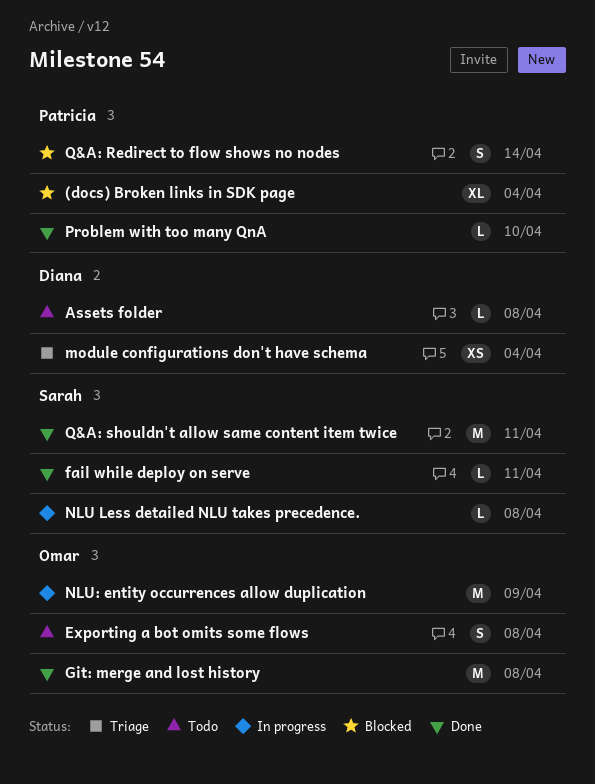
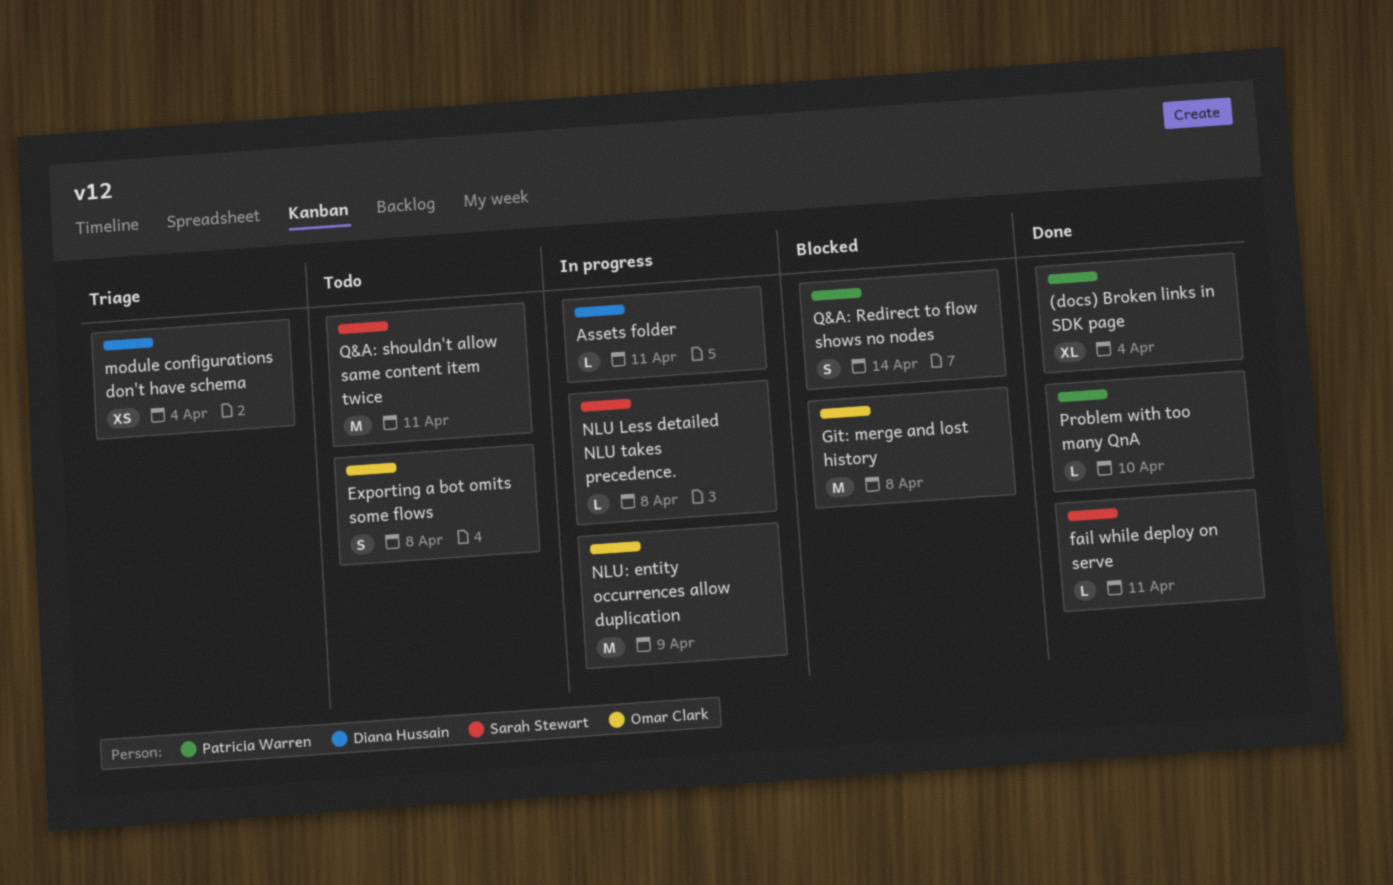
(docs) Broken links in SDK page, status: Blocked -> Done
Assets folder, status: Todo -> In progress
Assets folder, due: Apr 8 -> Apr 11
Git: merge and lost history, status: Done -> Blocked
Q&A: shouldn't allow same content item twice, status: Done -> Todo

